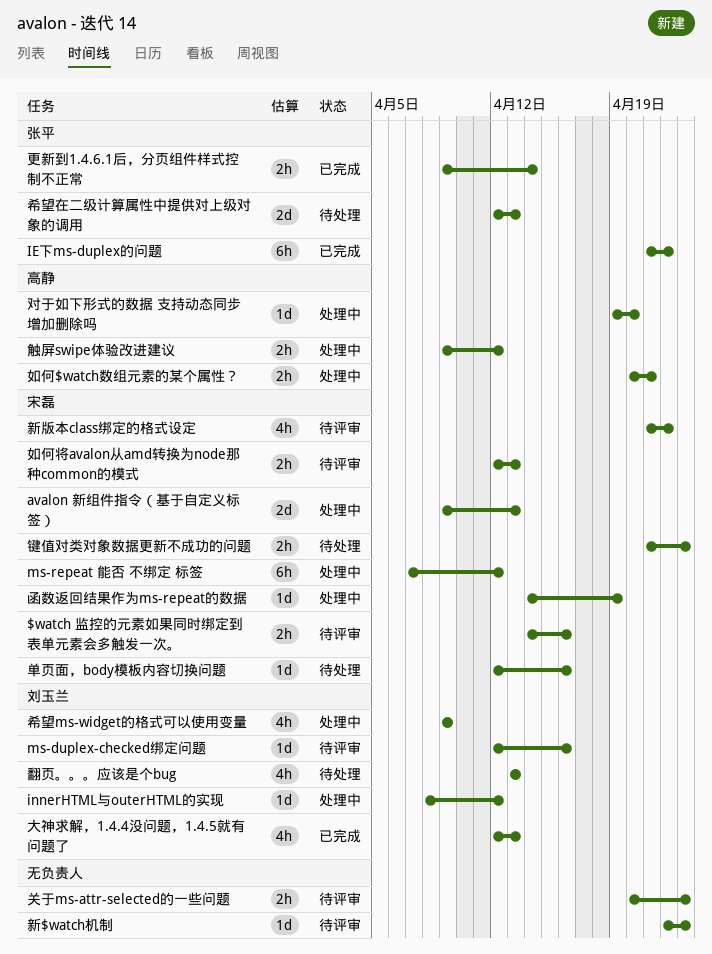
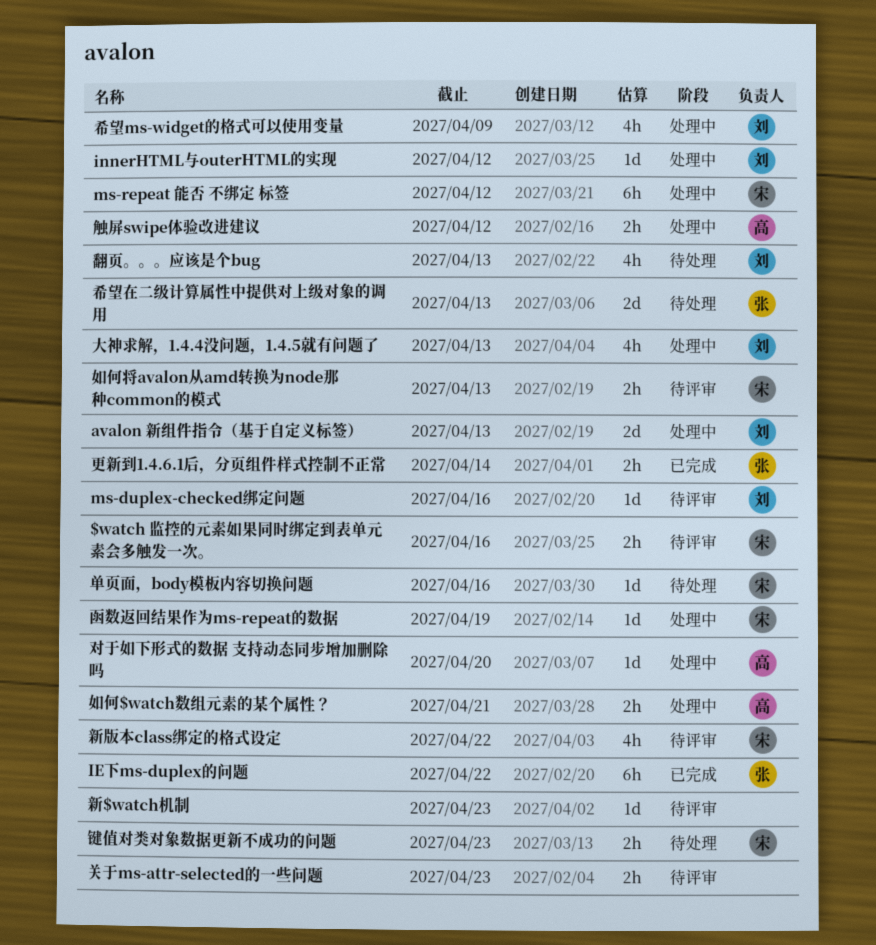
avalon 新组件指令（基于自定义标签）, owner: 宋磊 -> 刘玉兰
大神求解，1.4.4没问题，1.4.5就有问题了, status: 已完成 -> 处理中

